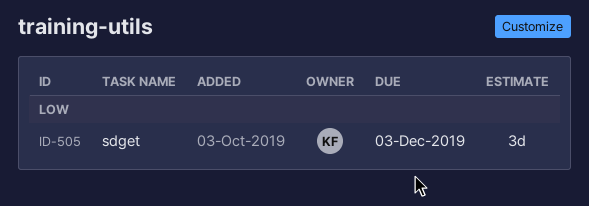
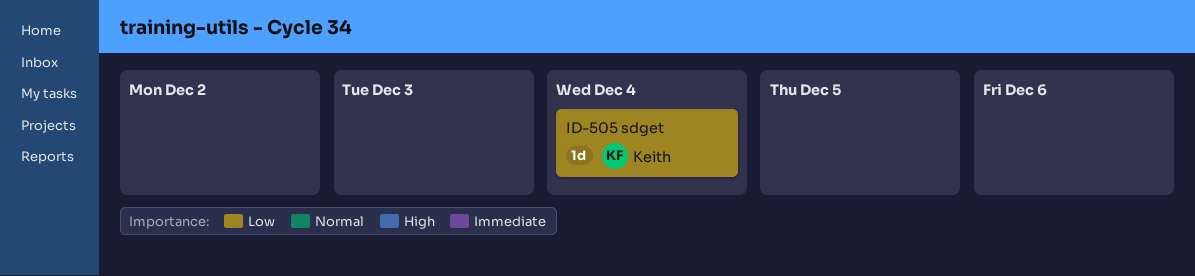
ID-505, estimate: 3d -> 1d
ID-505, due: Dec 3 -> Dec 4

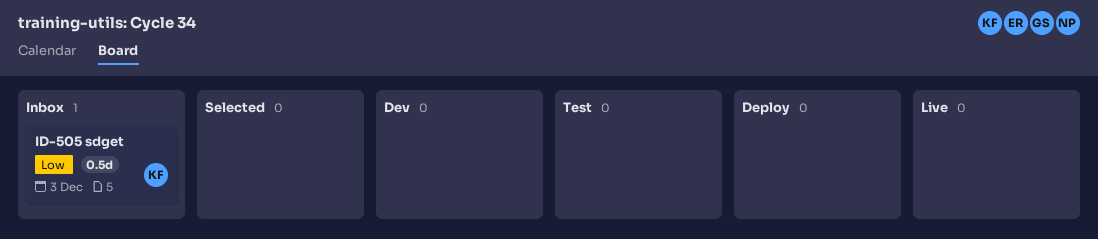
ID-505, estimate: 1d -> 0.5d
ID-505, due: Dec 4 -> Dec 3

